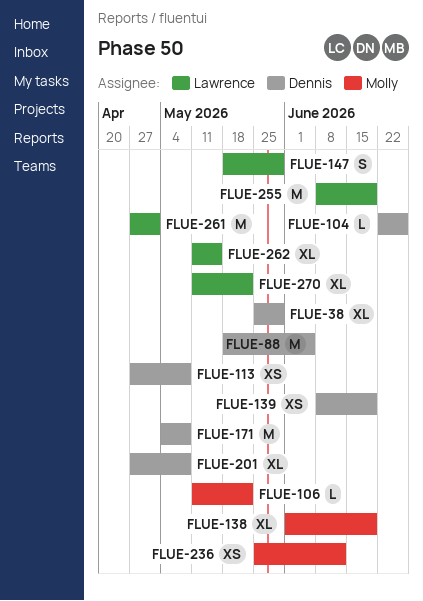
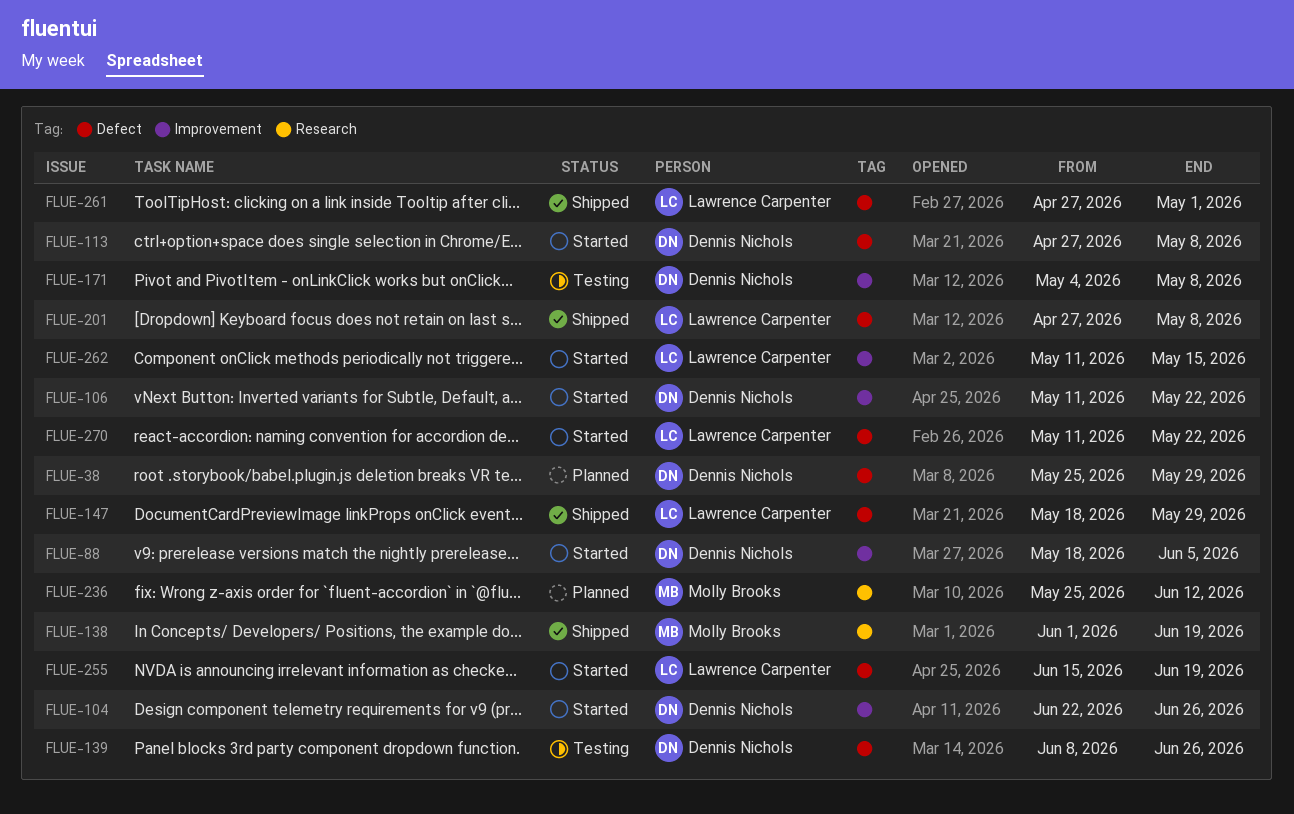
FLUE-106, owner: Molly Brooks -> Dennis Nichols
FLUE-139, due: Jun 19 -> Jun 26
FLUE-201, owner: Dennis Nichols -> Lawrence Carpenter
FLUE-255, start: Jun 8 -> Jun 15

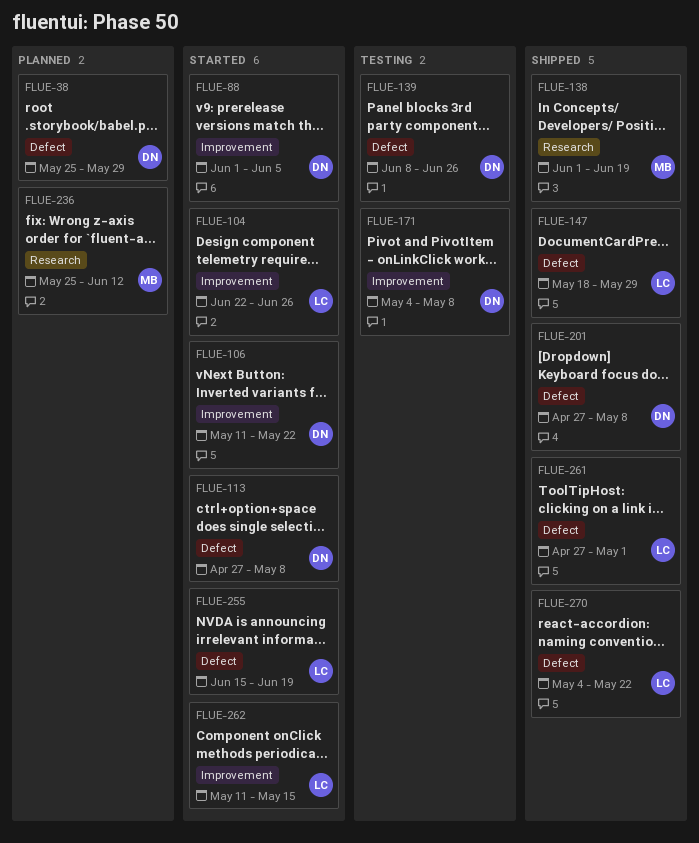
FLUE-88, start: May 18 -> Jun 1
FLUE-104, owner: Dennis Nichols -> Lawrence Carpenter
FLUE-201, owner: Lawrence Carpenter -> Dennis Nichols
FLUE-270, status: Started -> Shipped
FLUE-270, start: May 11 -> May 4

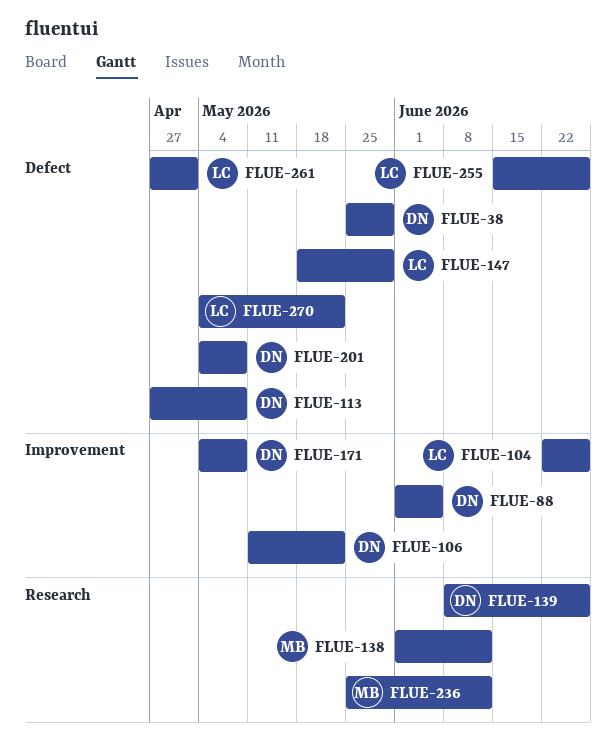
FLUE-138, due: Jun 19 -> Jun 12
FLUE-139, label: Defect -> Research
FLUE-201, start: Apr 27 -> May 4
FLUE-255, due: Jun 19 -> Jun 26
FLUE-262: present -> none

